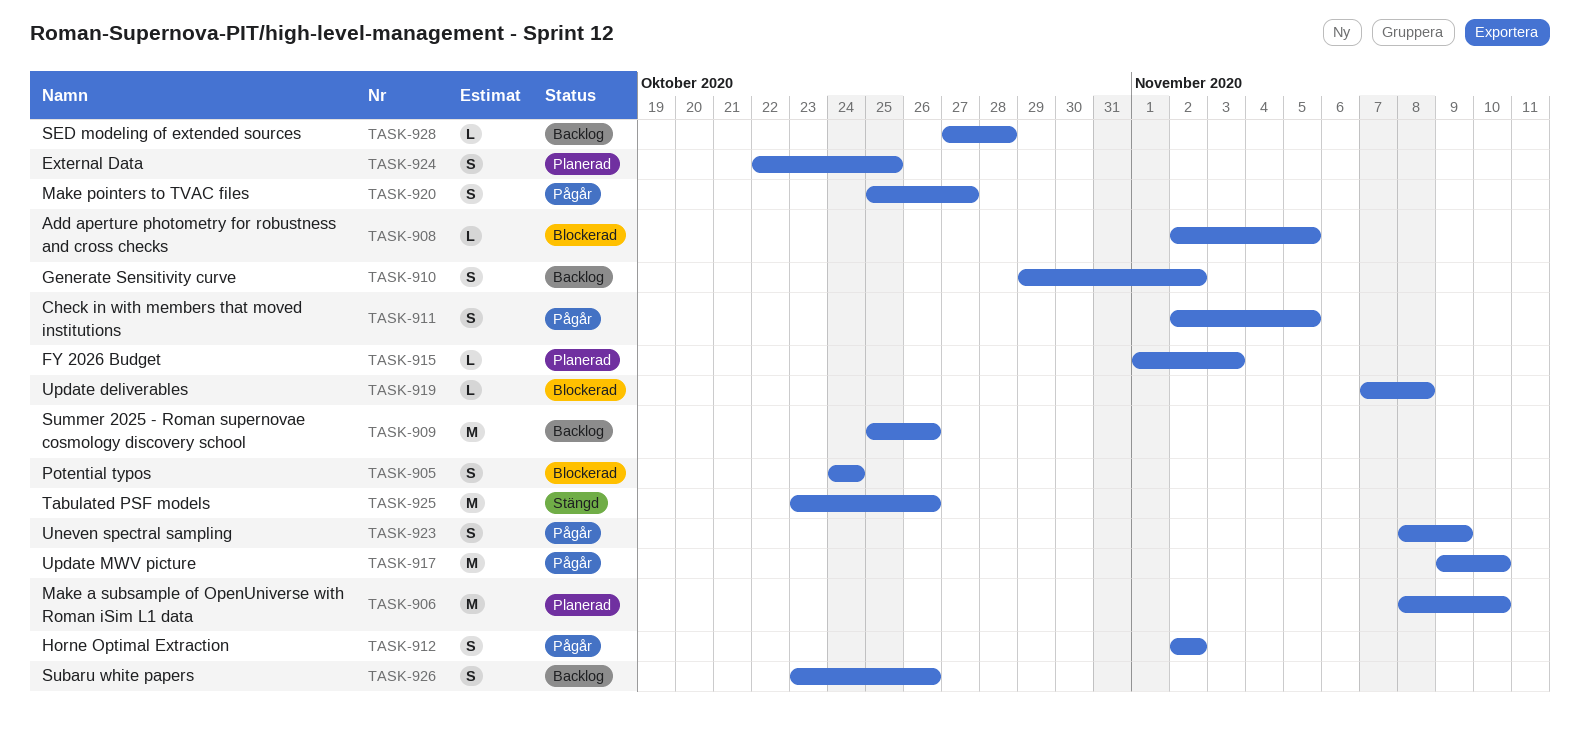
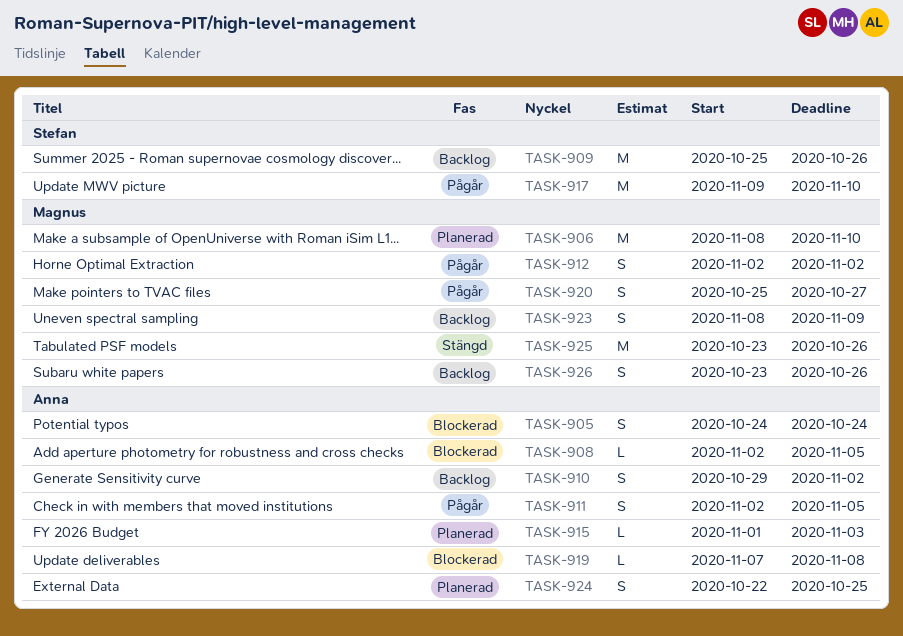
TASK-923, status: Pågår -> Backlog
TASK-928: present -> none

